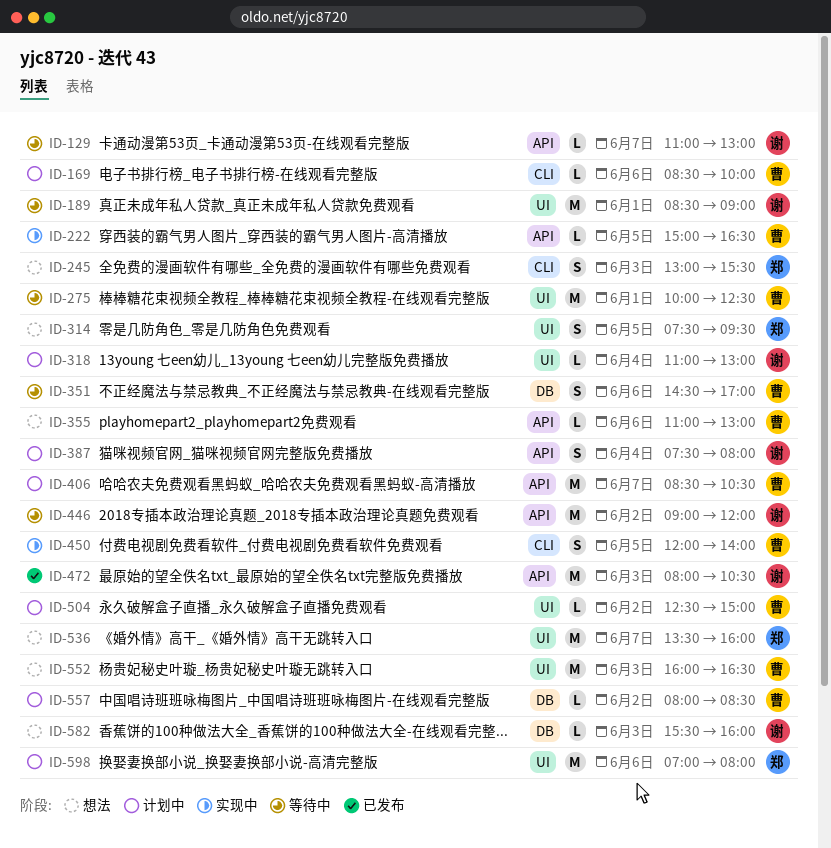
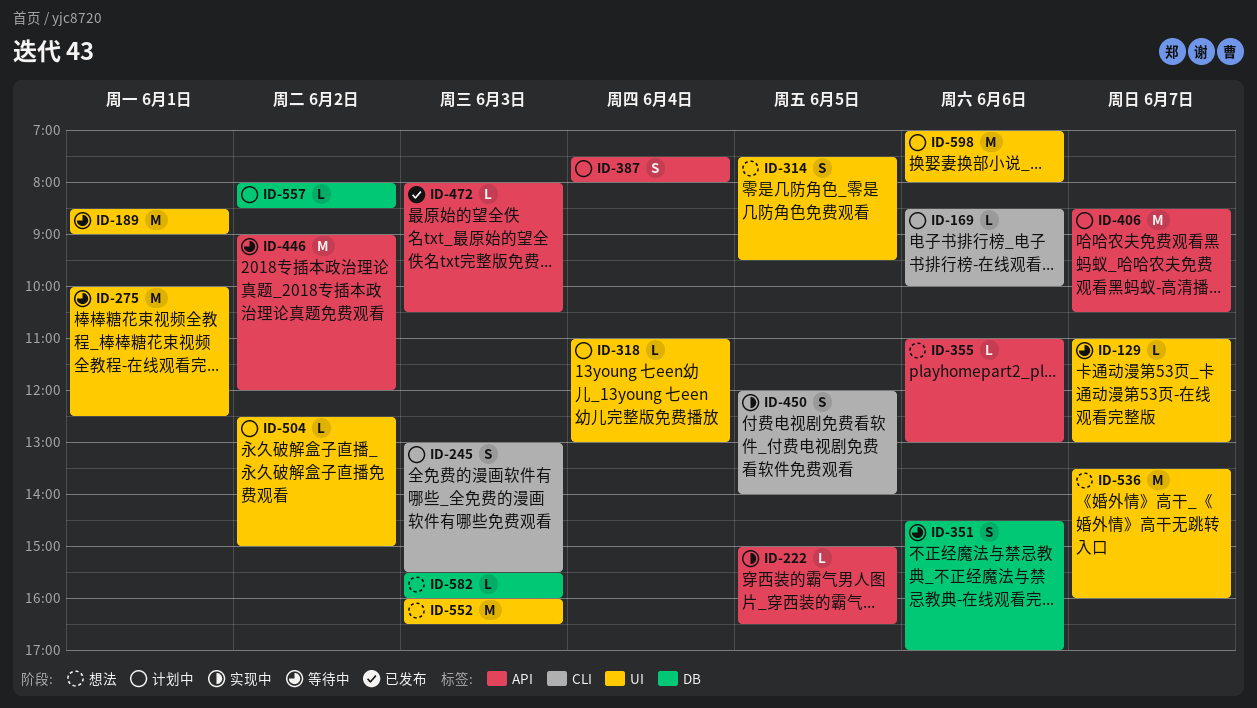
ID-129, label: API -> UI
ID-245, status: 想法 -> 计划中
ID-472, estimate: M -> L

